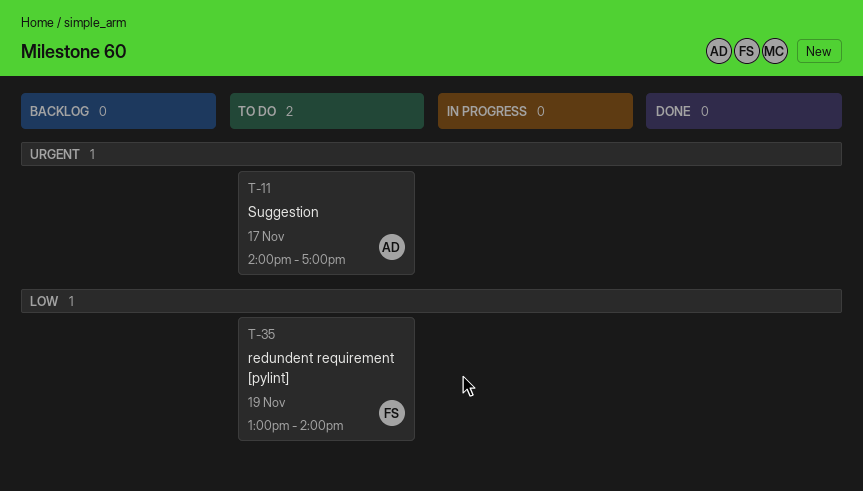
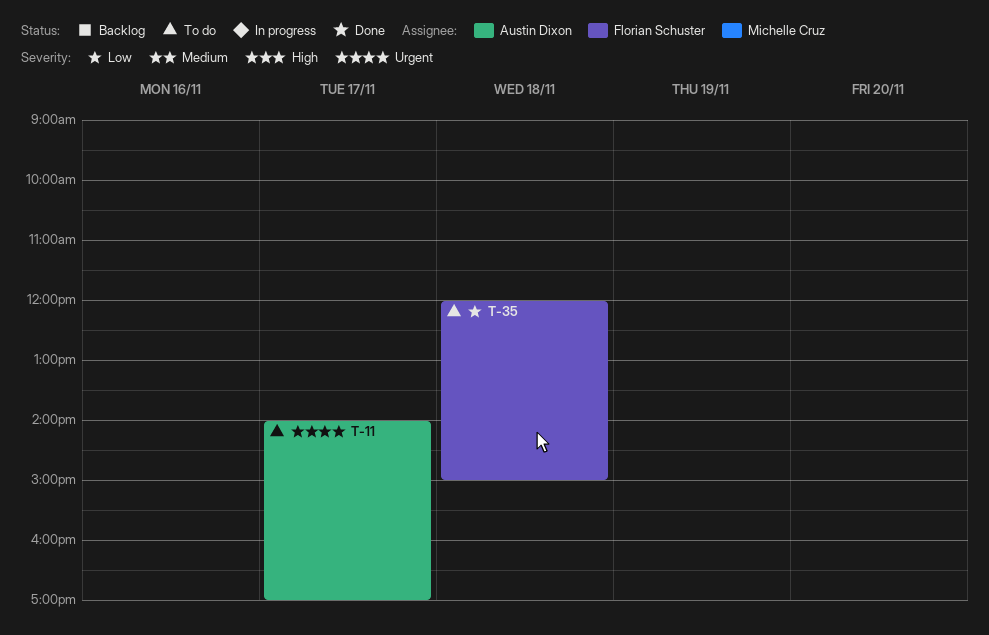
T-35, day: Nov 19 -> Nov 18
T-35, begins: 13:00 -> 12:00
T-35, ends: 14:00 -> 15:00

